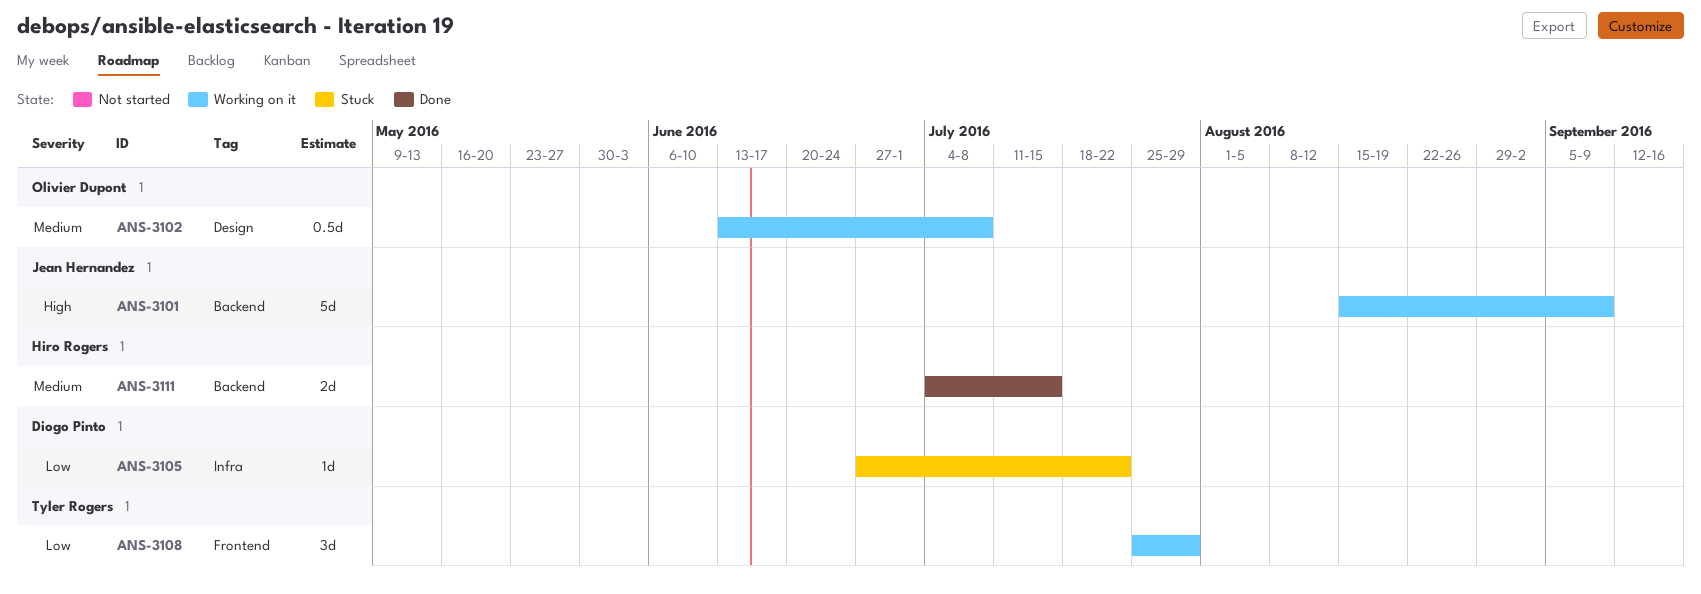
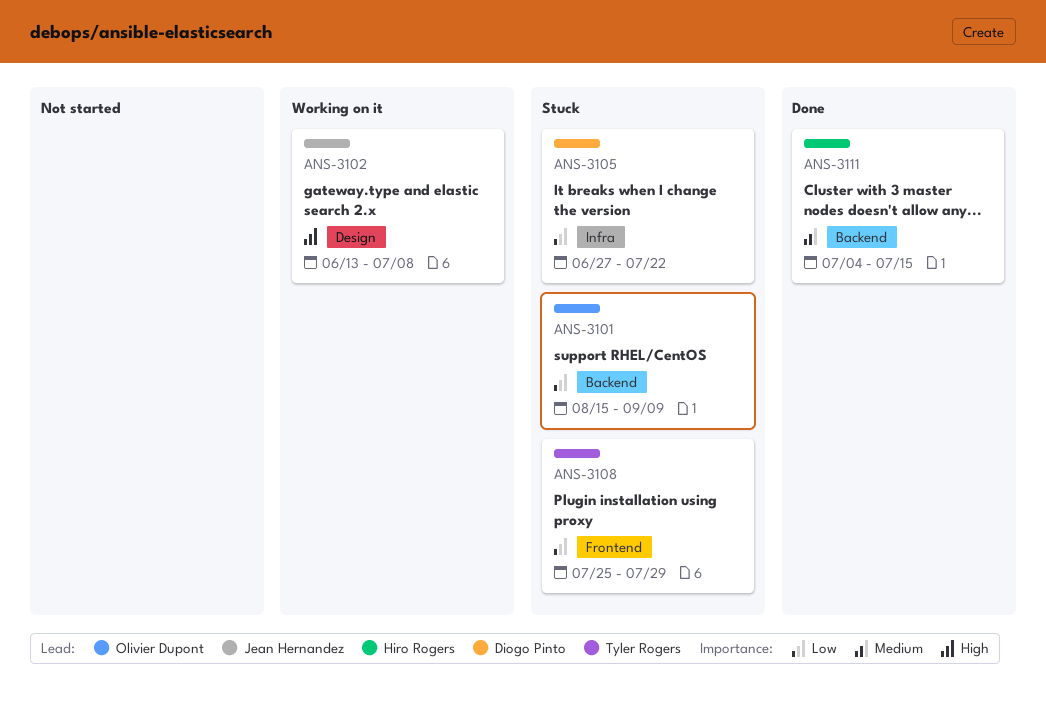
ANS-3101, status: Working on it -> Stuck
ANS-3101, owner: Jean Hernandez -> Olivier Dupont
ANS-3101, priority: High -> Low
ANS-3102, owner: Olivier Dupont -> Jean Hernandez
ANS-3102, priority: Medium -> High
ANS-3108, status: Working on it -> Stuck

